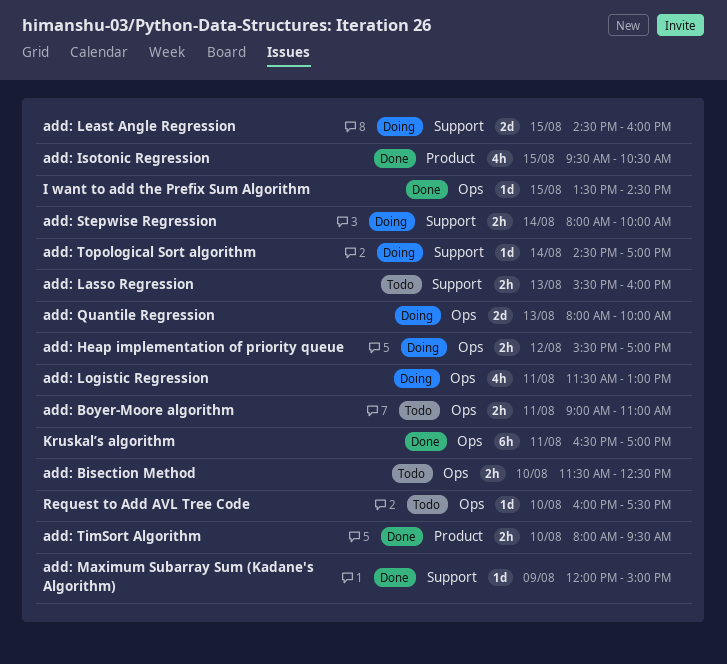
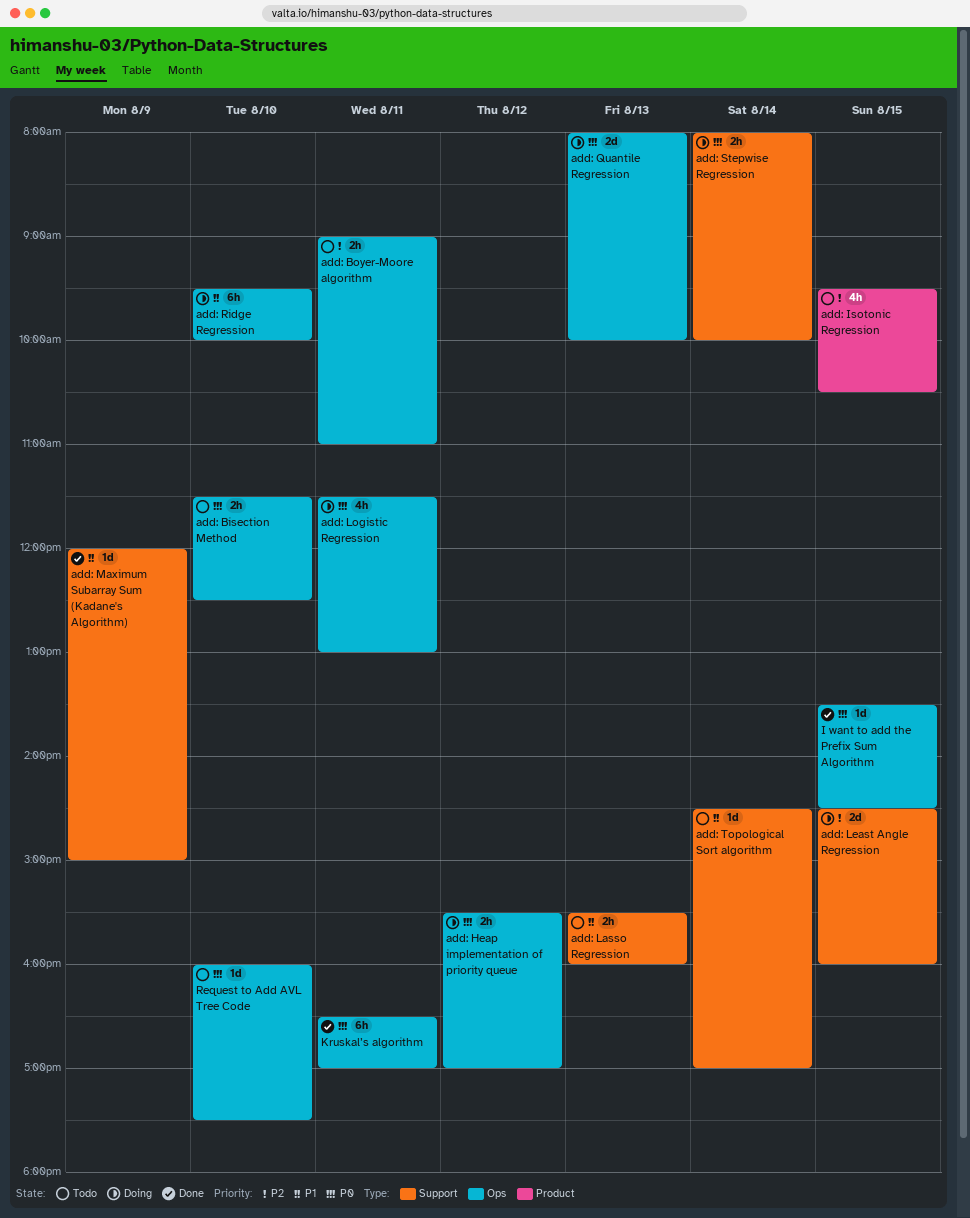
add: Isotonic Regression, status: Done -> Todo
add: Ridge Regression: none -> present
add: TimSort Algorithm: present -> none
add: Topological Sort algorithm, status: Doing -> Todo

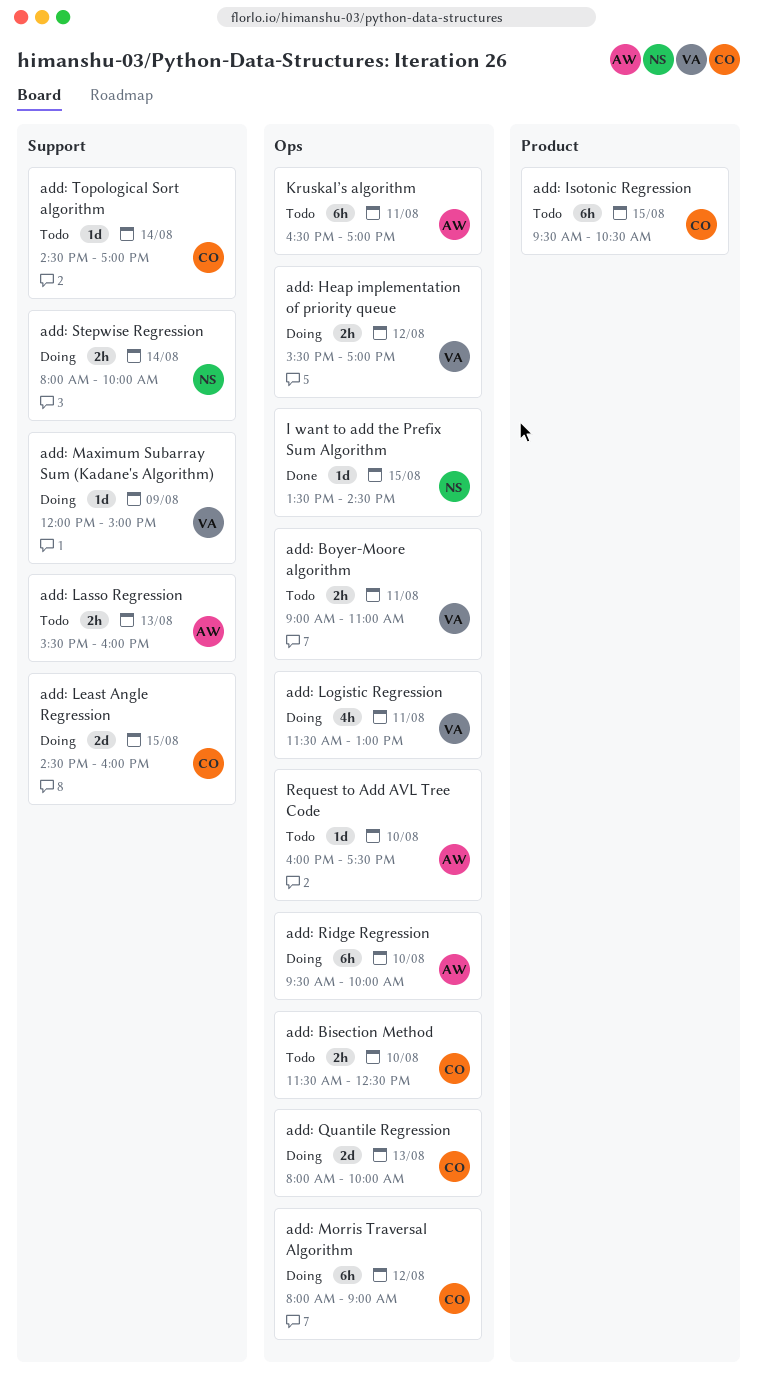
add: Isotonic Regression, estimate: 4h -> 6h
add: Maximum Subarray Sum (Kadane's Algorithm), status: Done -> Doing
add: Morris Traversal Algorithm: none -> present
Kruskal’s algorithm, status: Done -> Todo

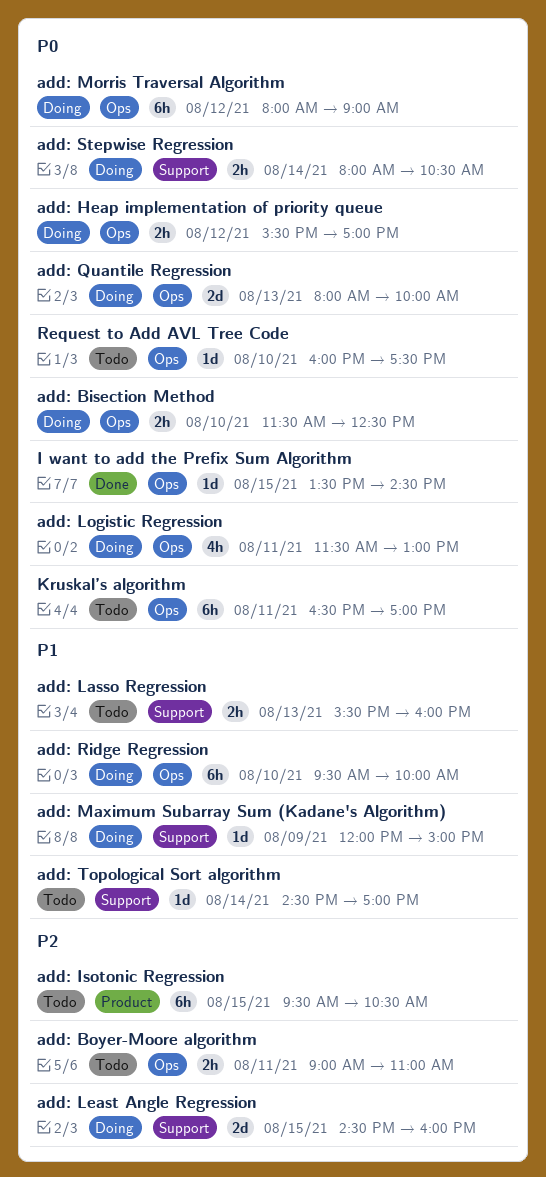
add: Bisection Method, status: Todo -> Doing
add: Stepwise Regression, ends: 10:00 -> 10:30

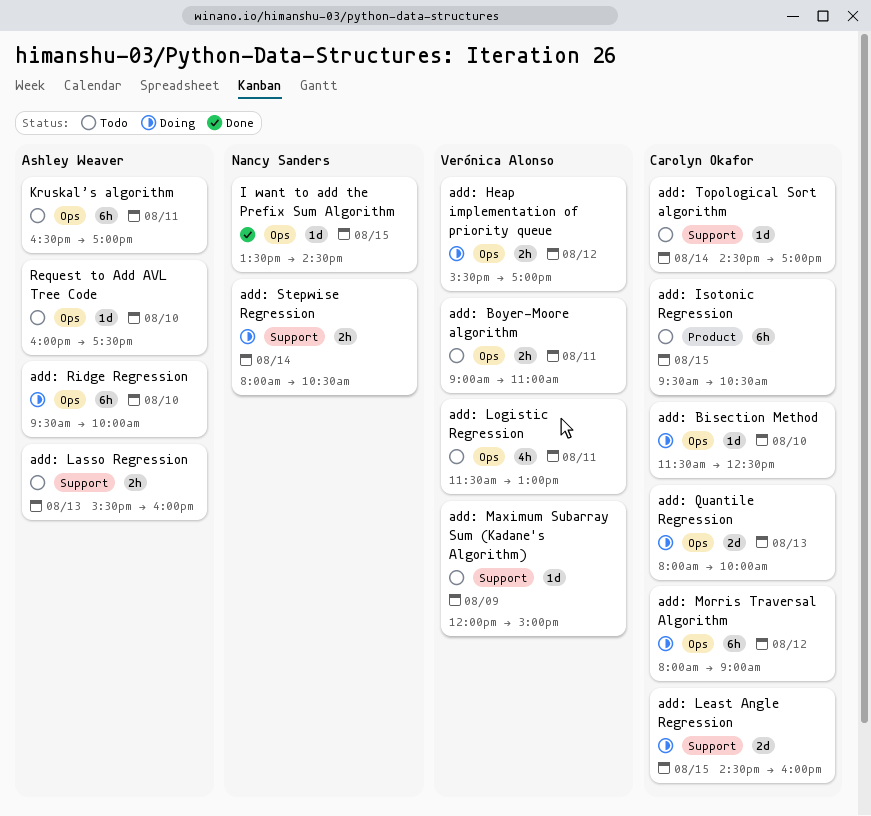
add: Bisection Method, estimate: 2h -> 1d
add: Logistic Regression, status: Doing -> Todo
add: Maximum Subarray Sum (Kadane's Algorithm), status: Doing -> Todo

